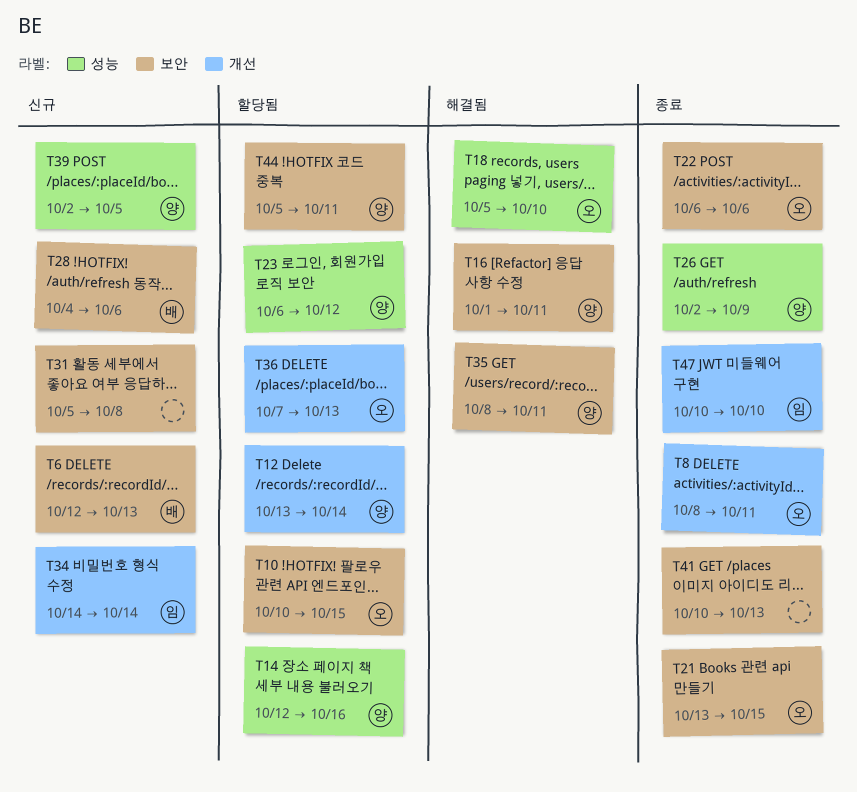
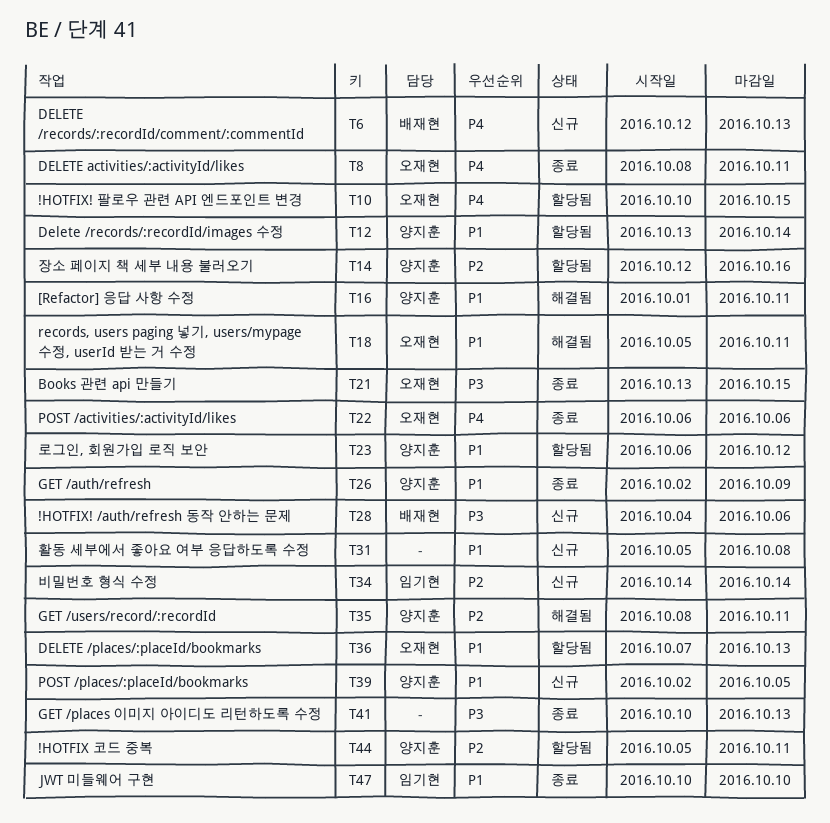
T18, due: Oct 10 -> Oct 11

